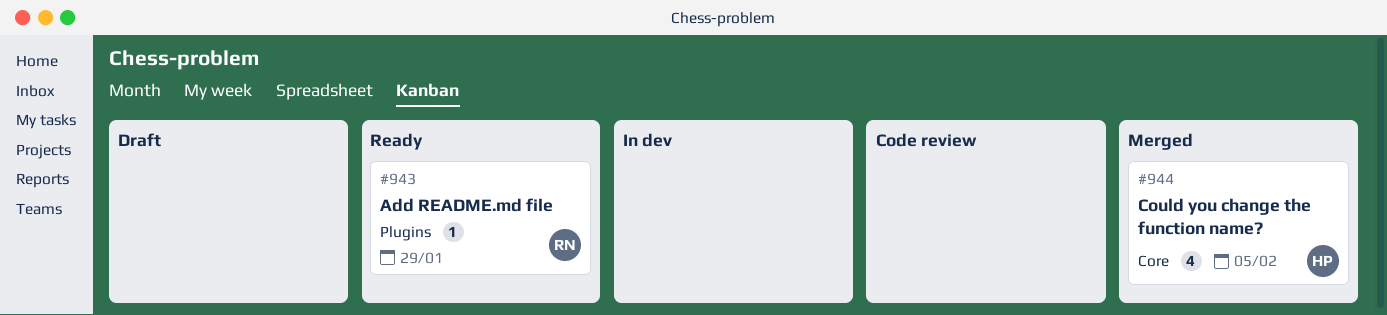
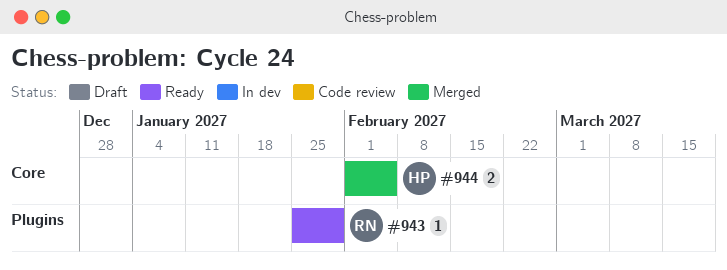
#944, estimate: 4 -> 2

